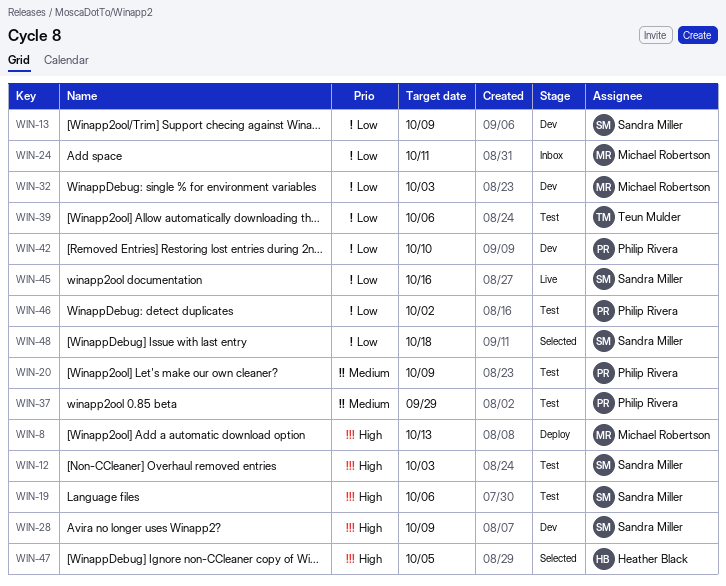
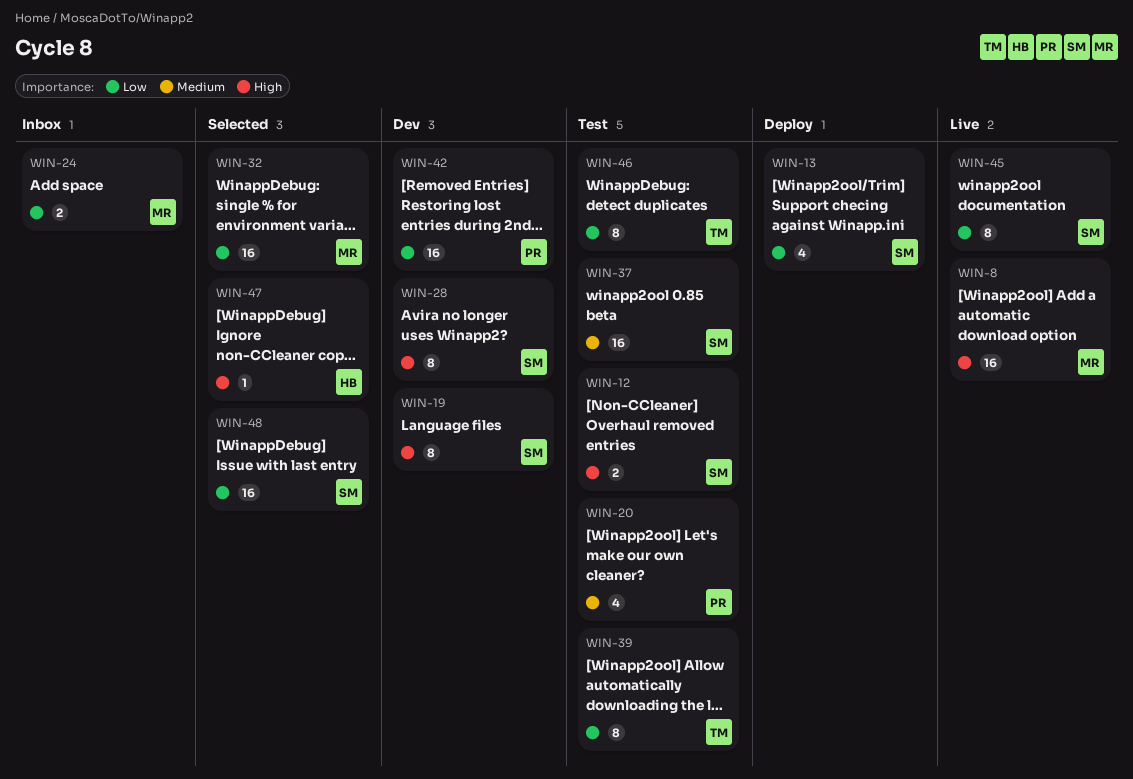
WIN-8, status: Deploy -> Live
WIN-13, status: Dev -> Deploy
WIN-19, status: Test -> Dev
WIN-32, status: Dev -> Selected
WIN-37, owner: Philip Rivera -> Sandra Miller
WIN-46, owner: Philip Rivera -> Teun Mulder

